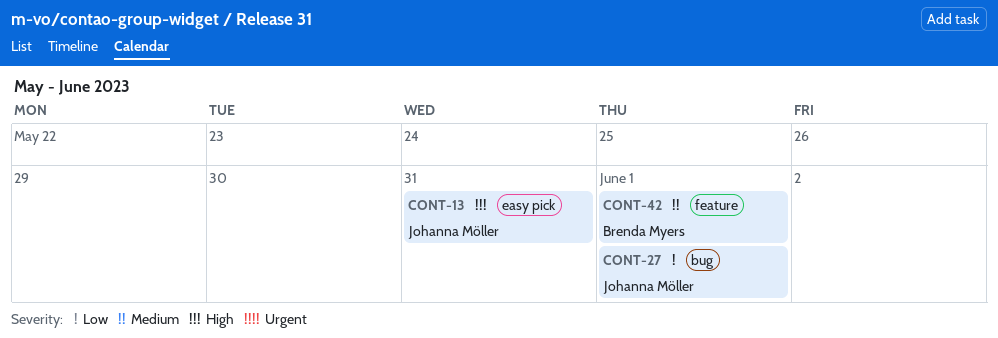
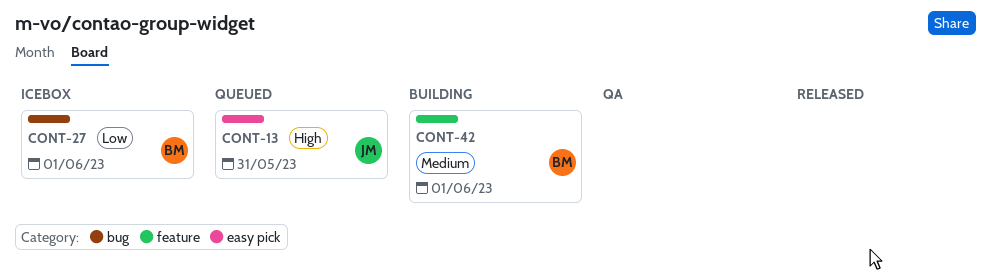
CONT-27, owner: Johanna Möller -> Brenda Myers

